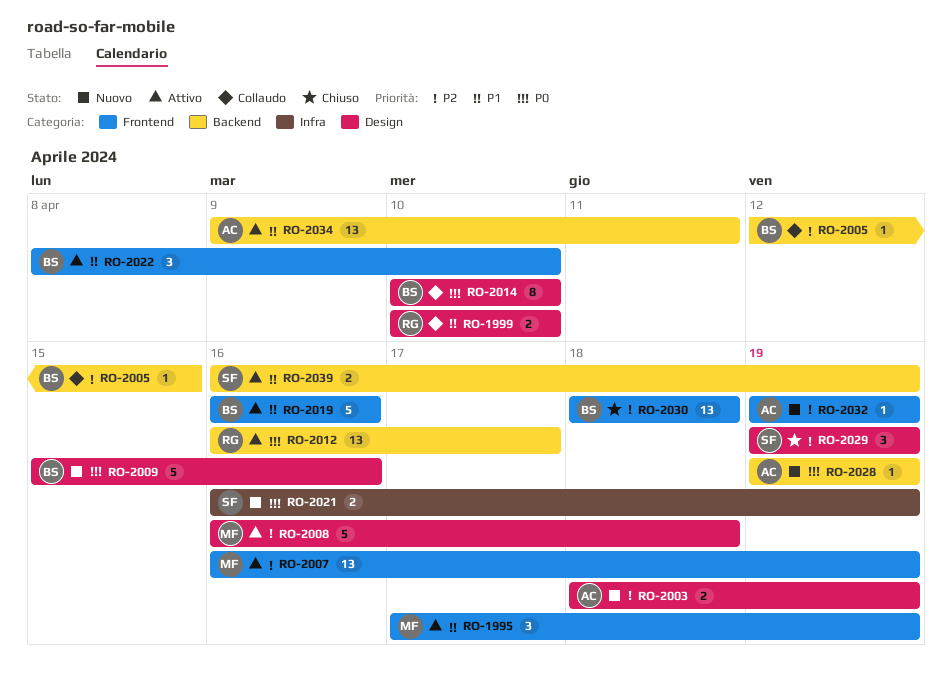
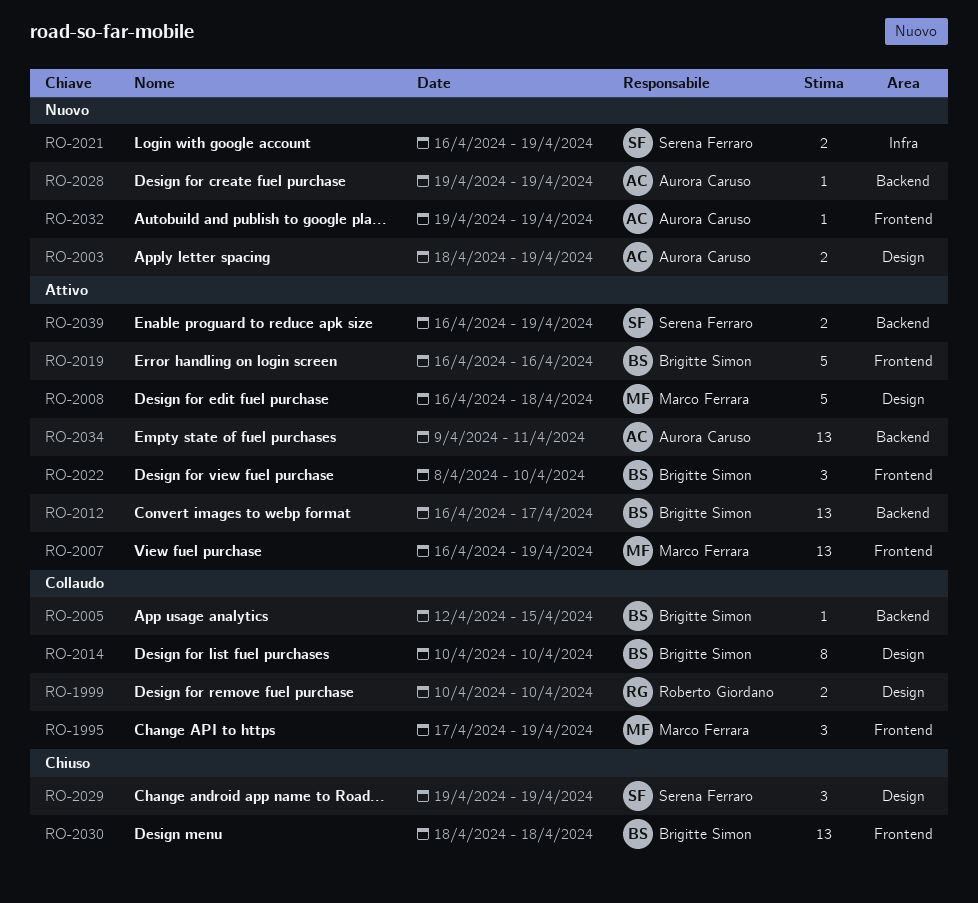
RO-1995, status: Attivo -> Collaudo
RO-2009: present -> none
RO-2012, owner: Roberto Giordano -> Brigitte Simon

